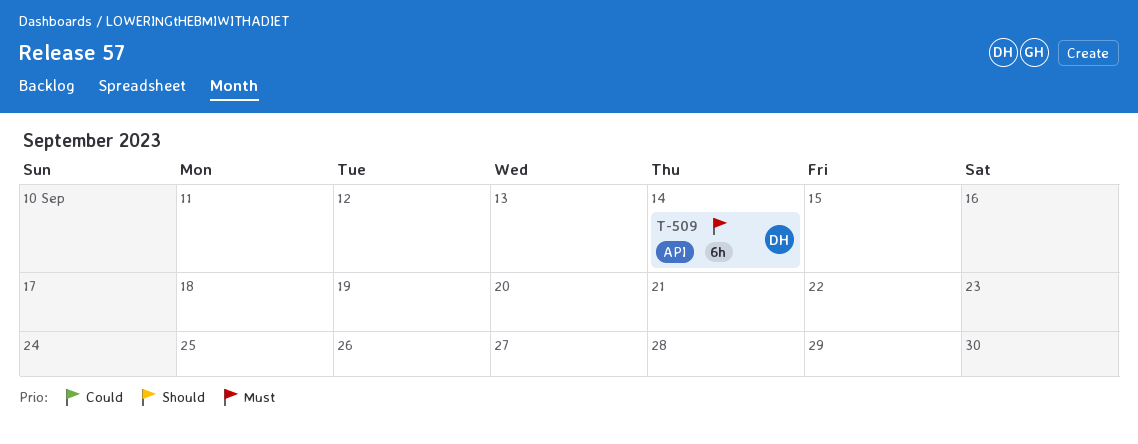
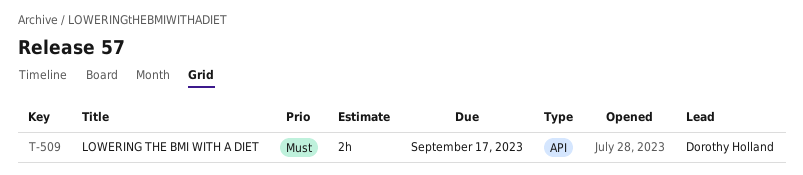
T-509, estimate: 6h -> 2h
T-509, due: Sep 14 -> Sep 17

